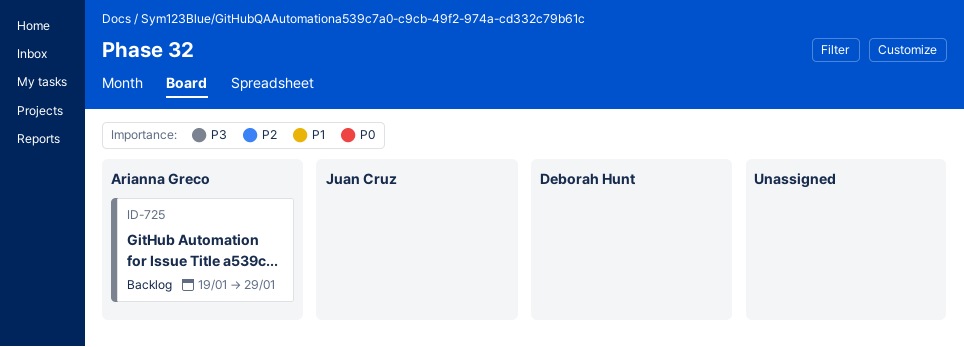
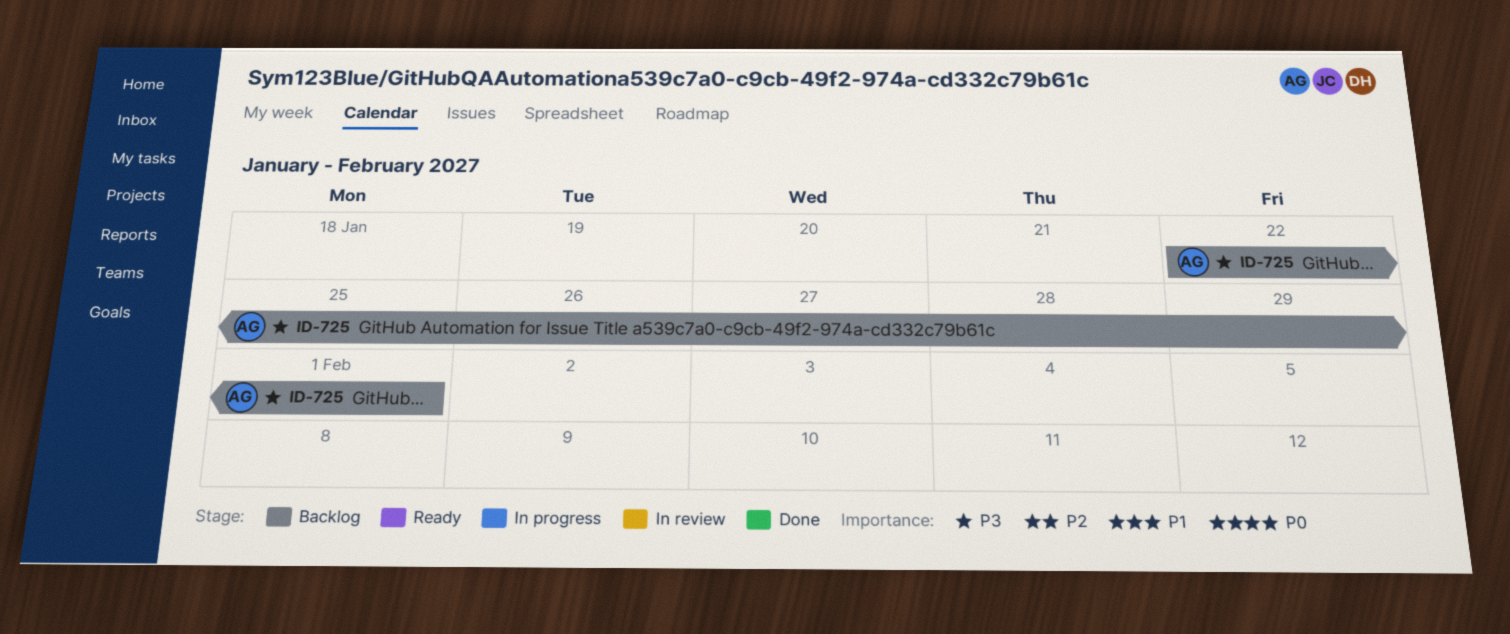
ID-725, start: Jan 19 -> Jan 22
ID-725, due: Jan 29 -> Feb 1

